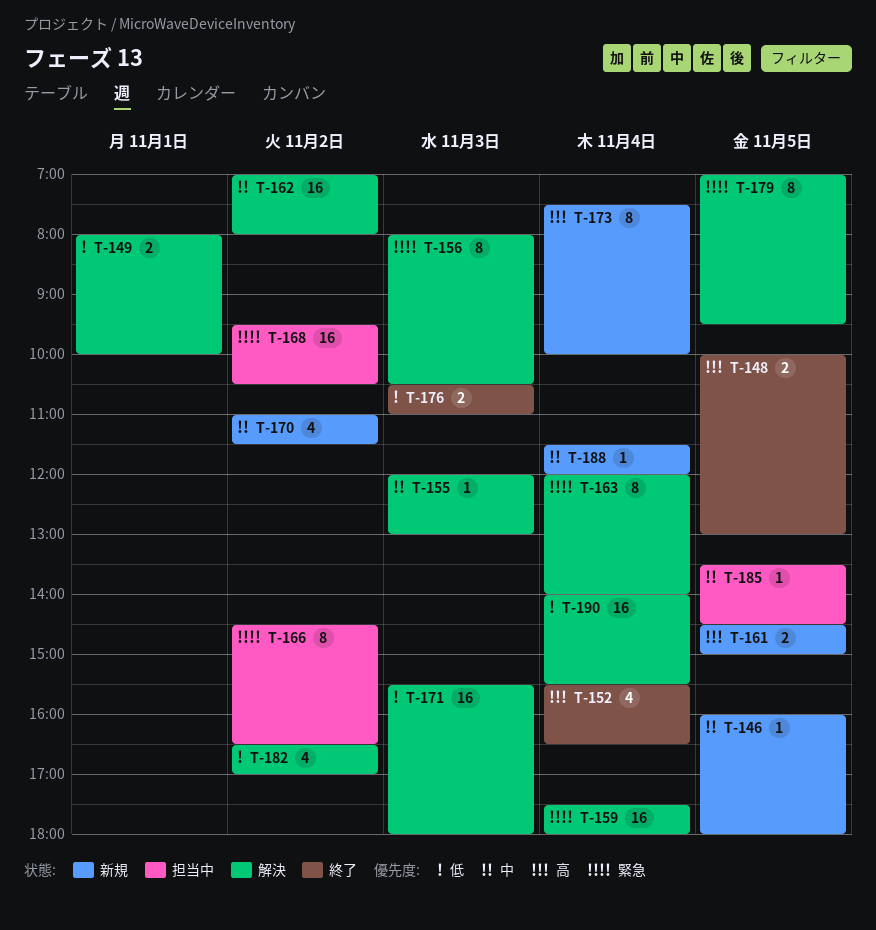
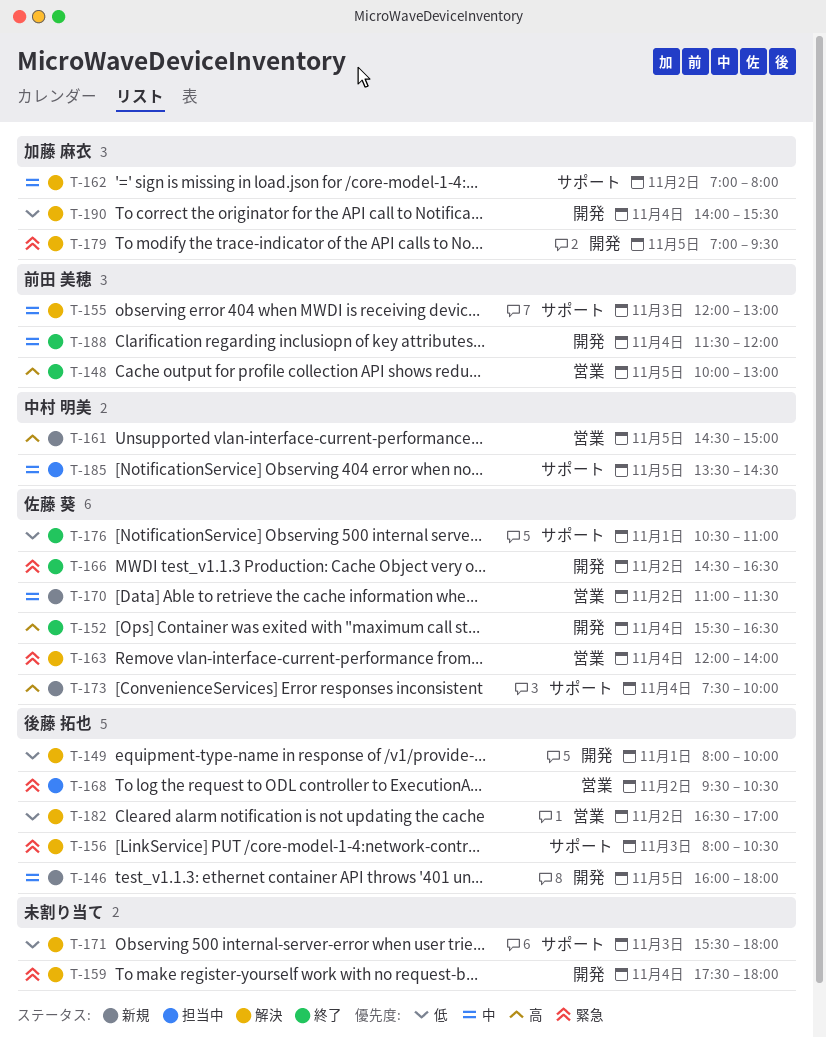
T-166, status: 担当中 -> 終了
T-176, day: Nov 3 -> Nov 1
T-188, status: 新規 -> 終了

